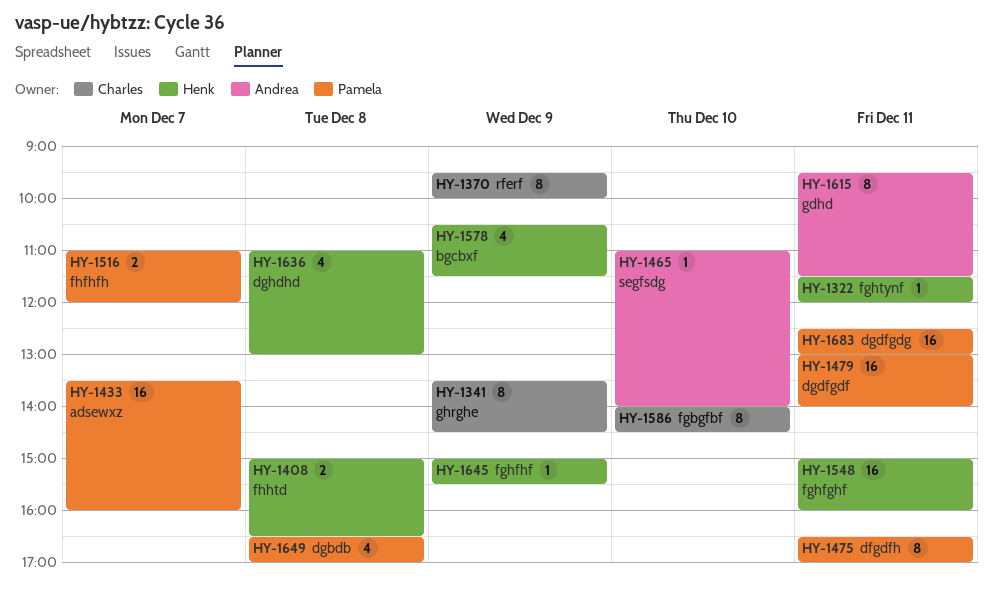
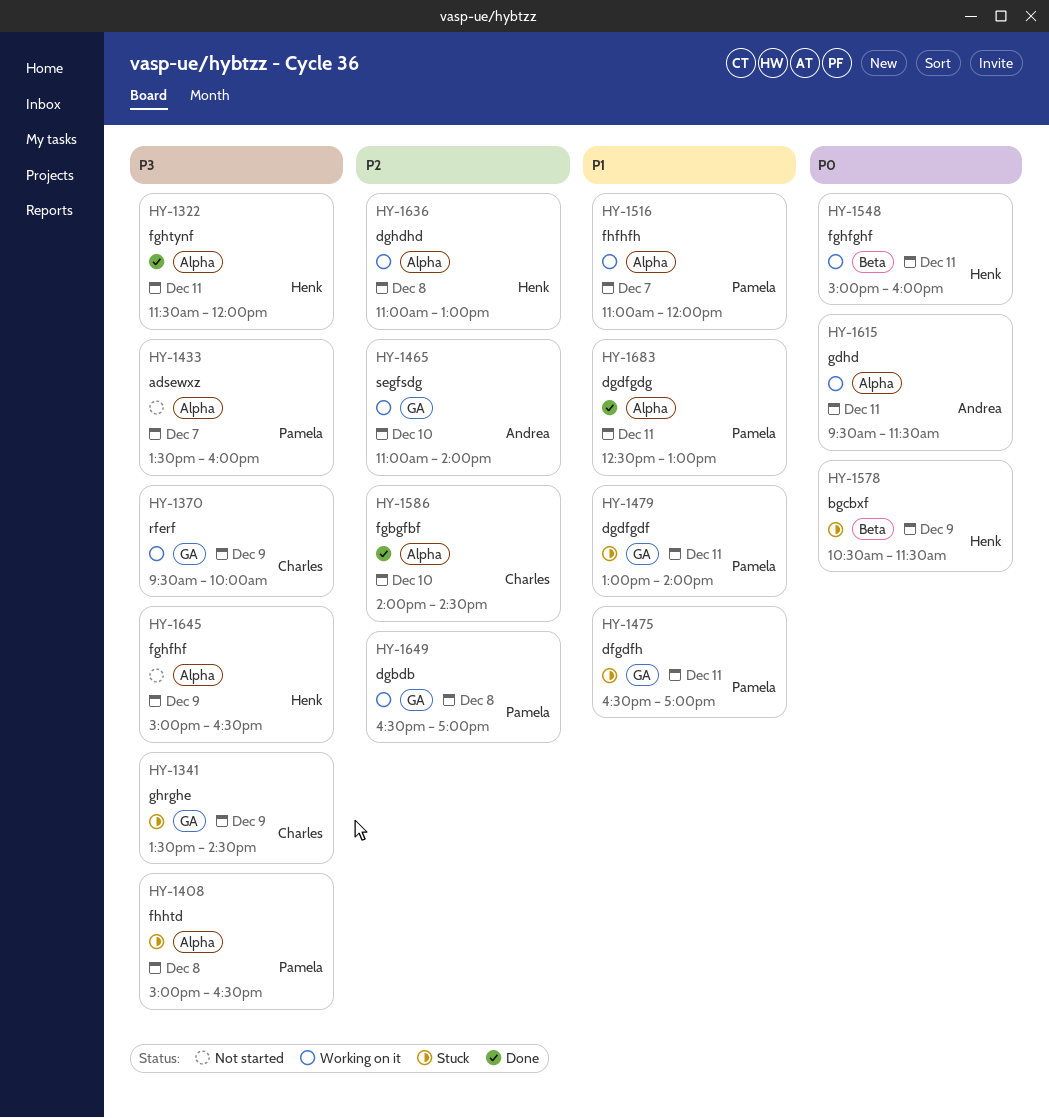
HY-1408, owner: Henk -> Pamela
HY-1645, ends: 15:30 -> 16:30

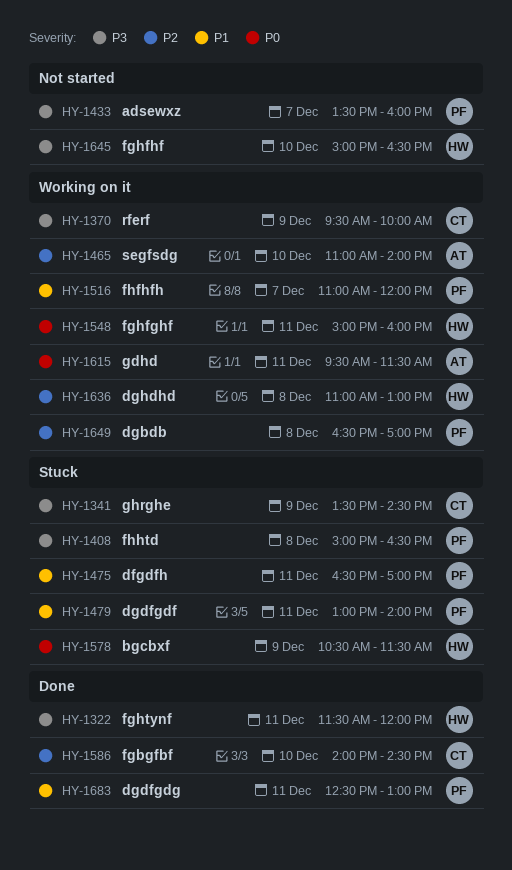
HY-1645, day: Dec 9 -> Dec 10

